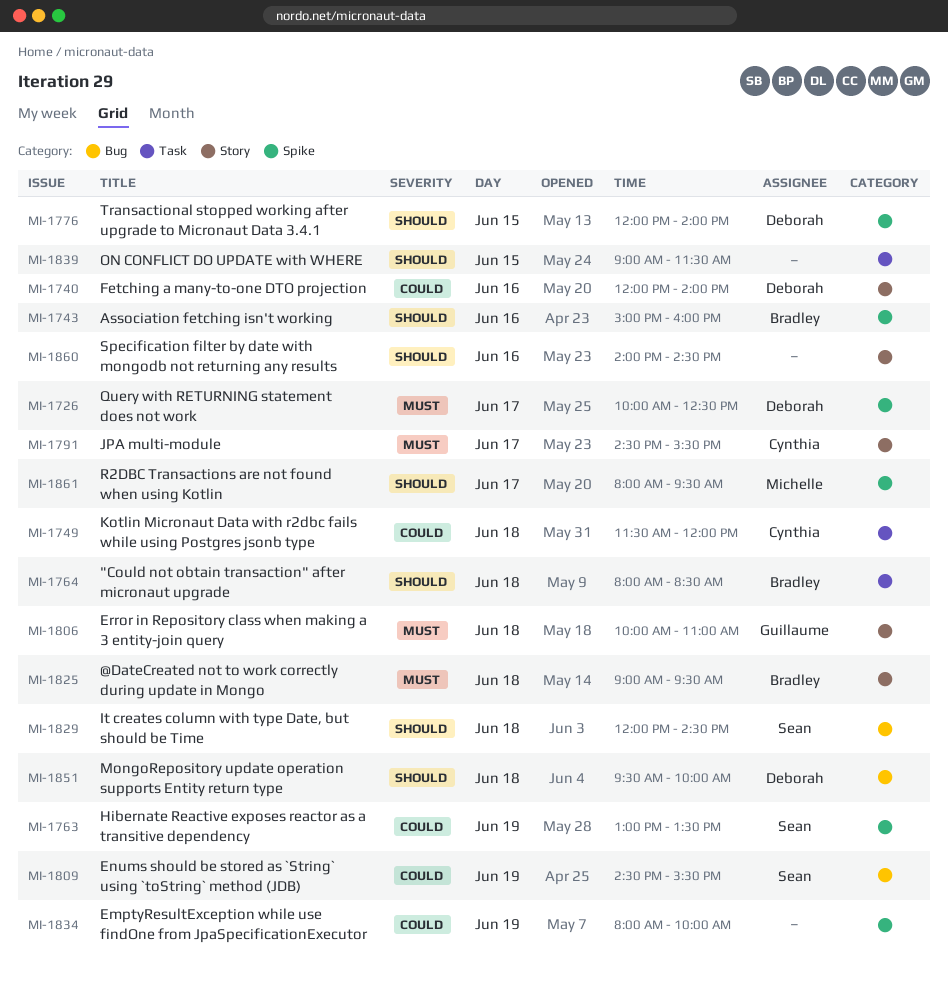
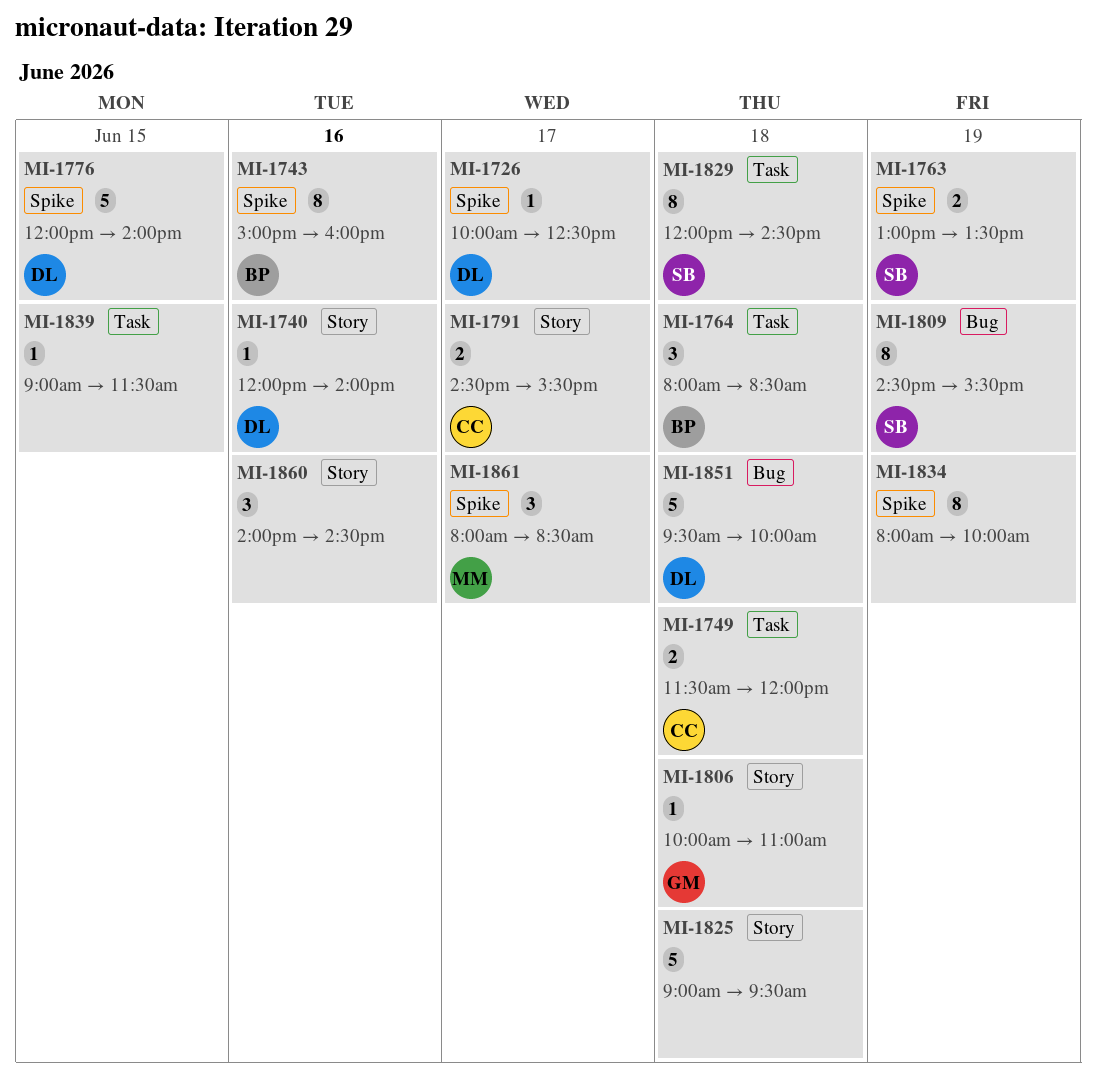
MI-1825, owner: Bradley -> none
MI-1829, label: Bug -> Task
MI-1861, ends: 09:30 -> 08:30

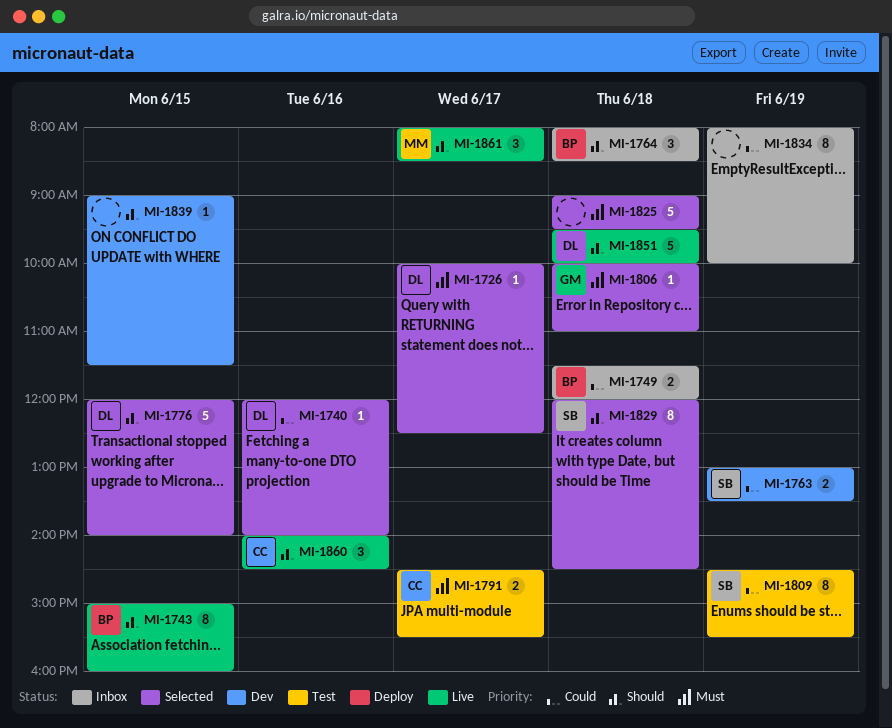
MI-1743, day: Jun 16 -> Jun 15
MI-1749, owner: CC -> BP
MI-1860, owner: none -> CC

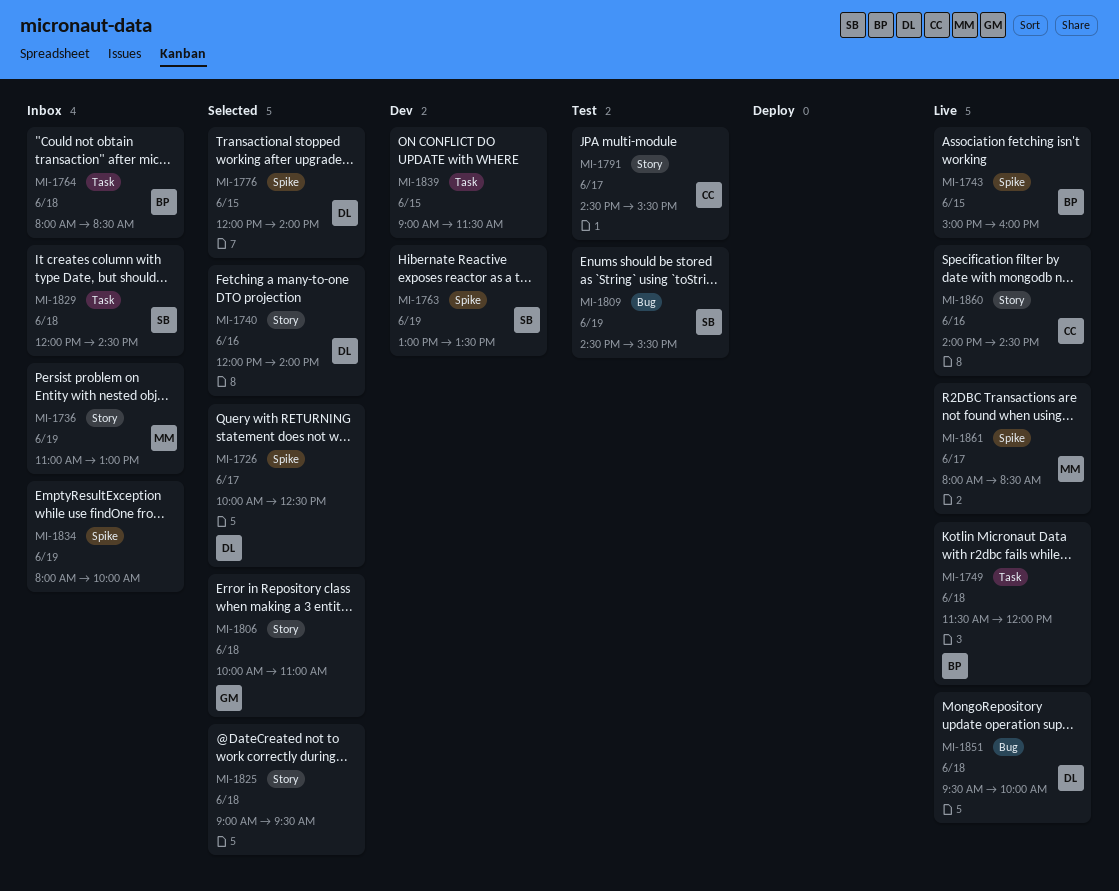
MI-1736: none -> present
MI-1749, status: Inbox -> Live
MI-1829, status: Selected -> Inbox

